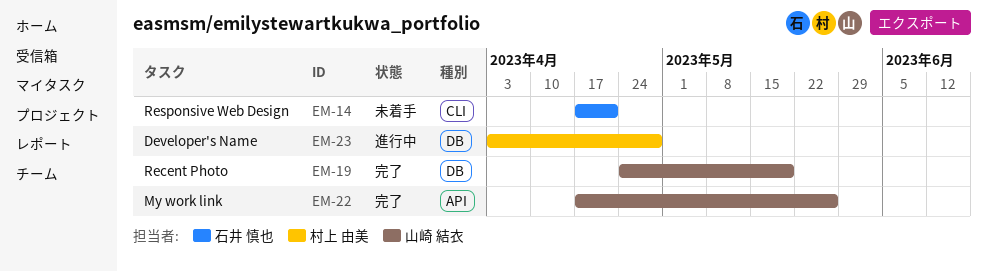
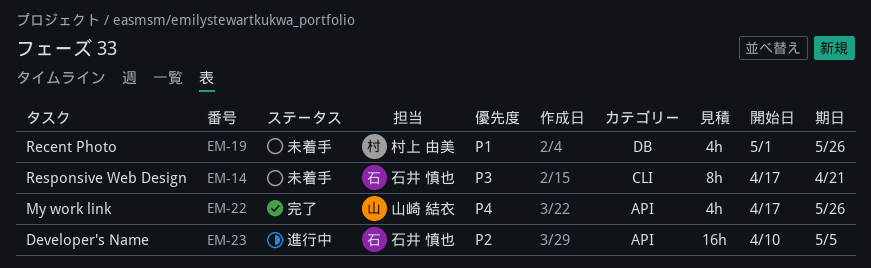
EM-19, status: 完了 -> 未着手
EM-19, owner: 山崎 結衣 -> 村上 由美
EM-19, start: Apr 24 -> May 1
EM-19, due: May 19 -> May 26
EM-23, owner: 村上 由美 -> 石井 慎也
EM-23, label: DB -> API
EM-23, start: Apr 3 -> Apr 10
EM-23, due: Apr 28 -> May 5

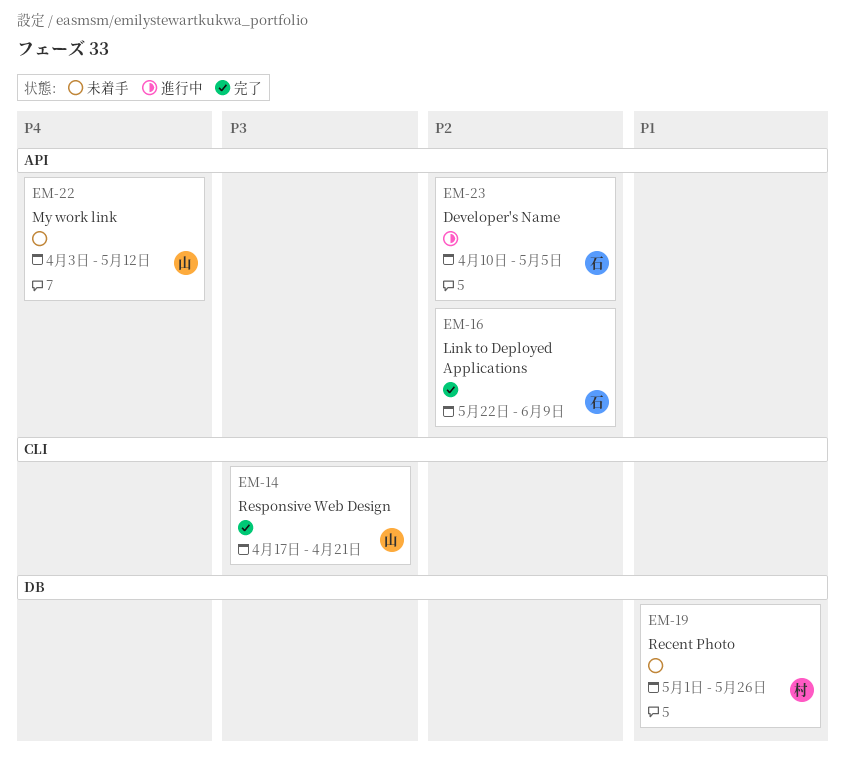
EM-14, status: 未着手 -> 完了
EM-14, owner: 石井 慎也 -> 山崎 結衣
EM-16: none -> present
EM-22, status: 完了 -> 未着手
EM-22, start: Apr 17 -> Apr 3
EM-22, due: May 26 -> May 12

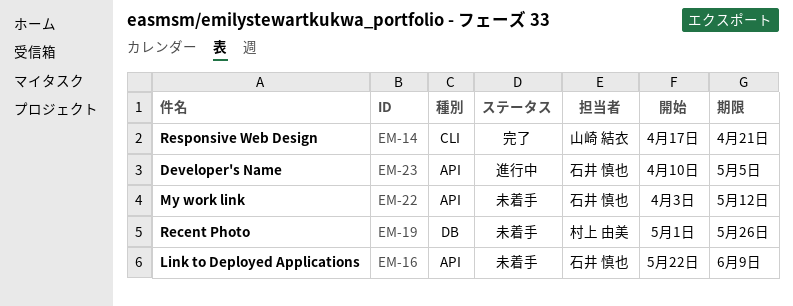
EM-16, status: 完了 -> 未着手
EM-22, owner: 山崎 結衣 -> 石井 慎也

